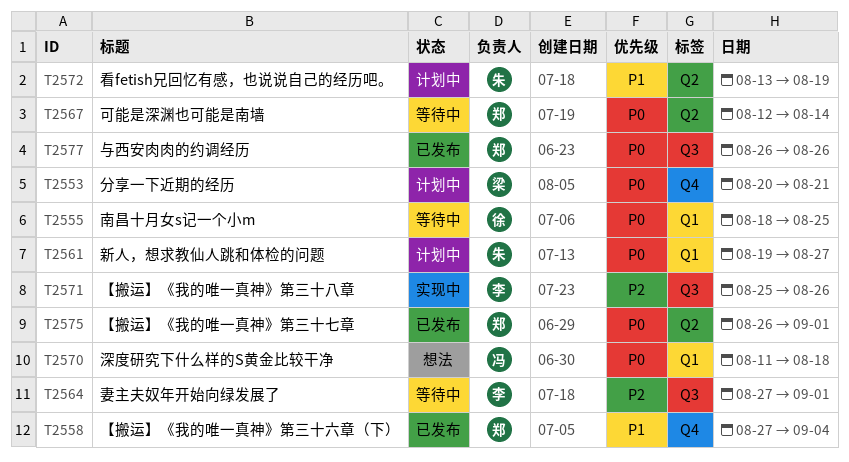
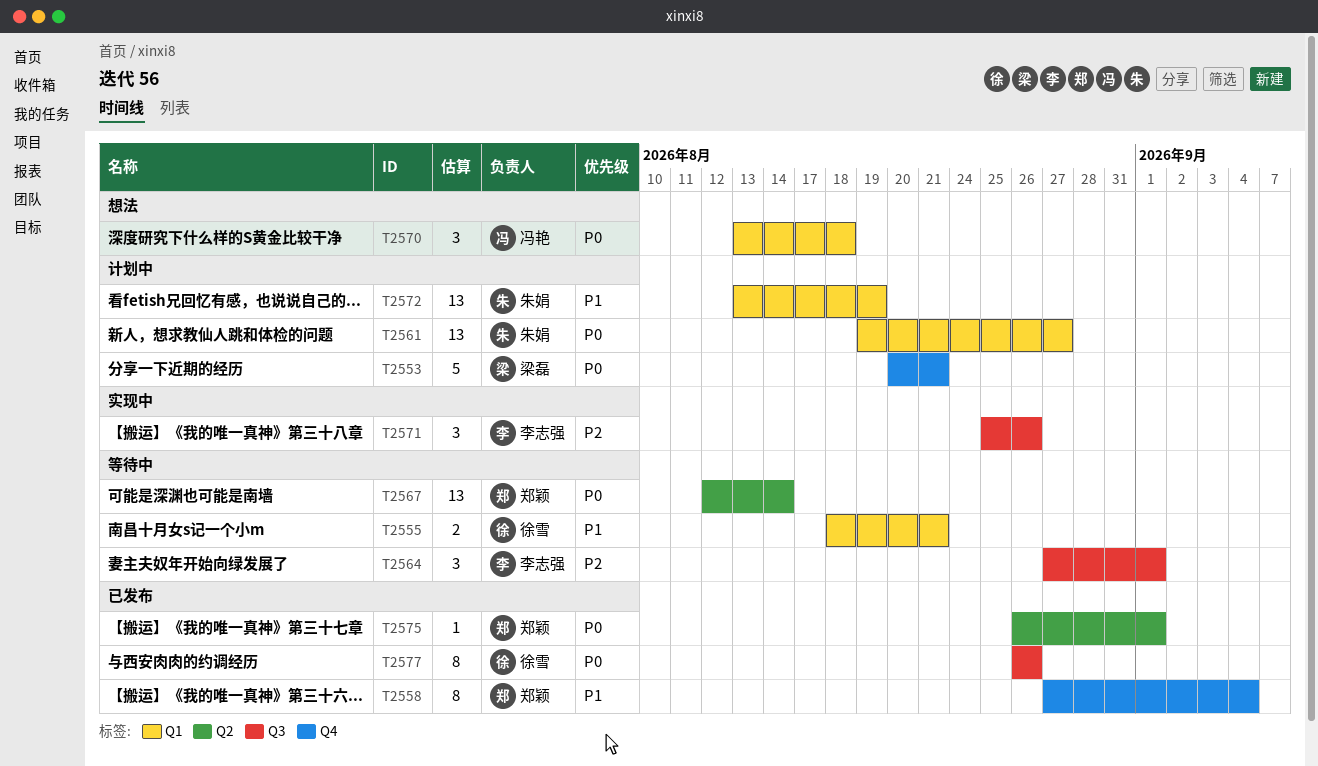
T2555, priority: P0 -> P1
T2555, due: Aug 25 -> Aug 21
T2570, start: Aug 11 -> Aug 13
T2572, label: Q2 -> Q1
T2577, owner: 郑颖 -> 徐雪

